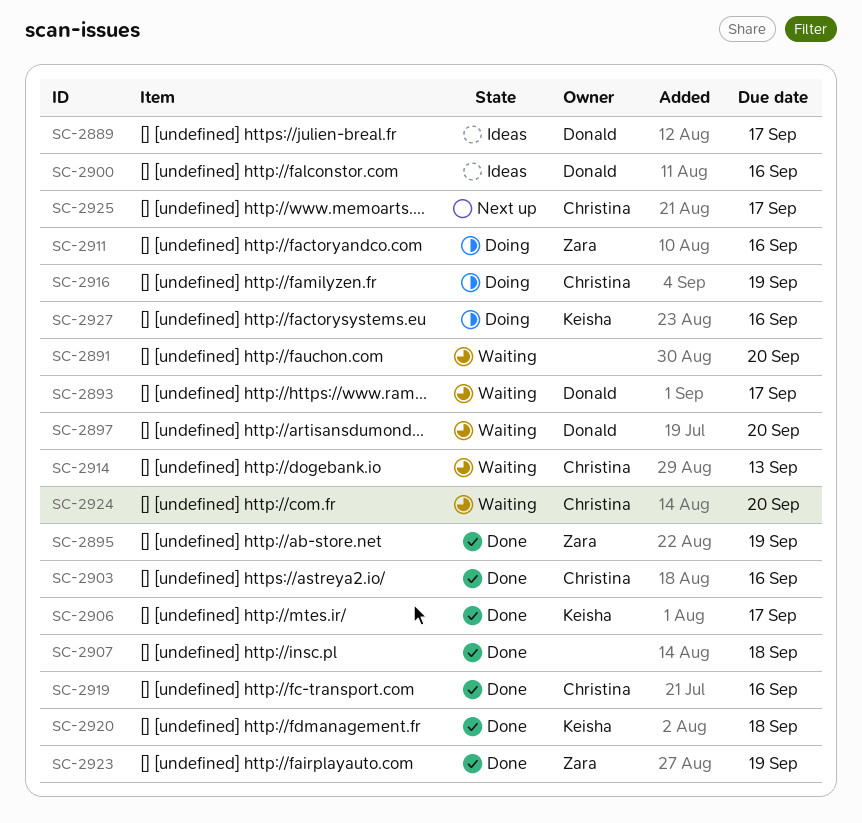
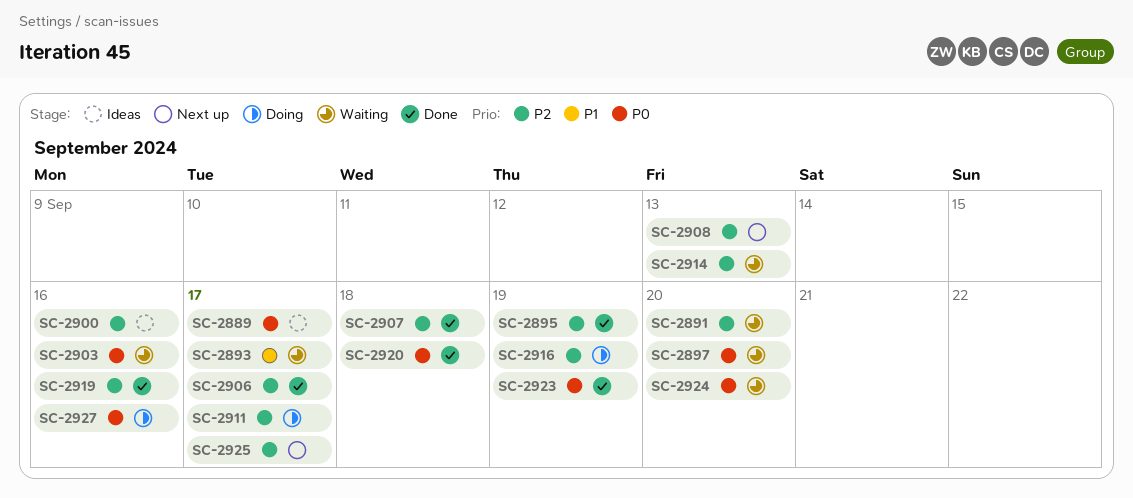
SC-2903, status: Done -> Waiting
SC-2908: none -> present
SC-2911, due: Sep 16 -> Sep 17

